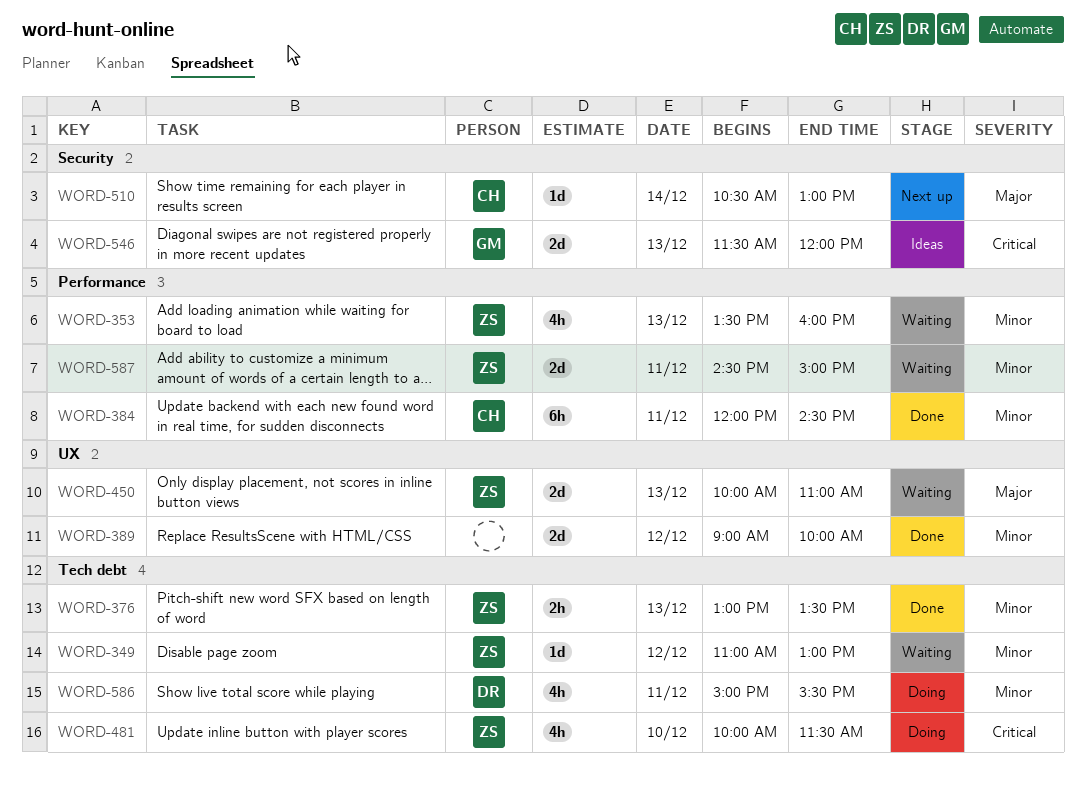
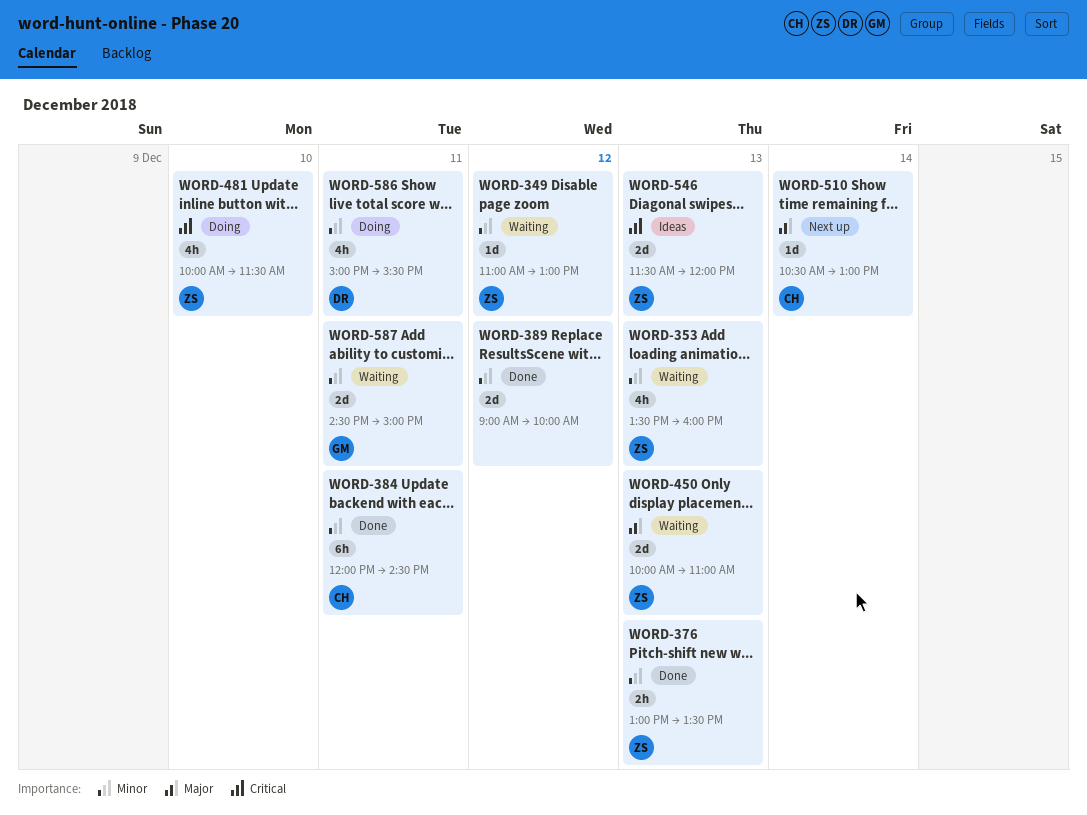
WORD-546, owner: GM -> ZS
WORD-587, owner: ZS -> GM

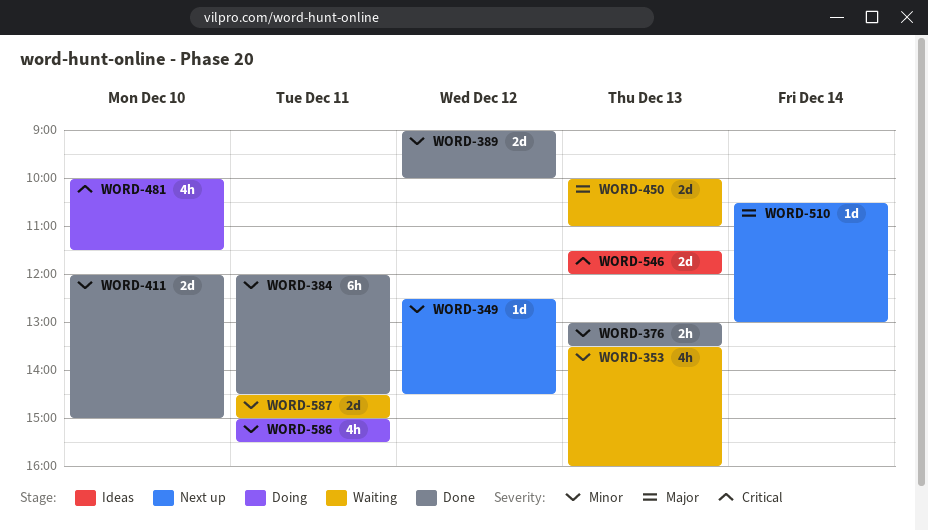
WORD-349, status: Waiting -> Next up
WORD-349, begins: 11:00 -> 12:30
WORD-349, ends: 13:00 -> 14:30
WORD-411: none -> present

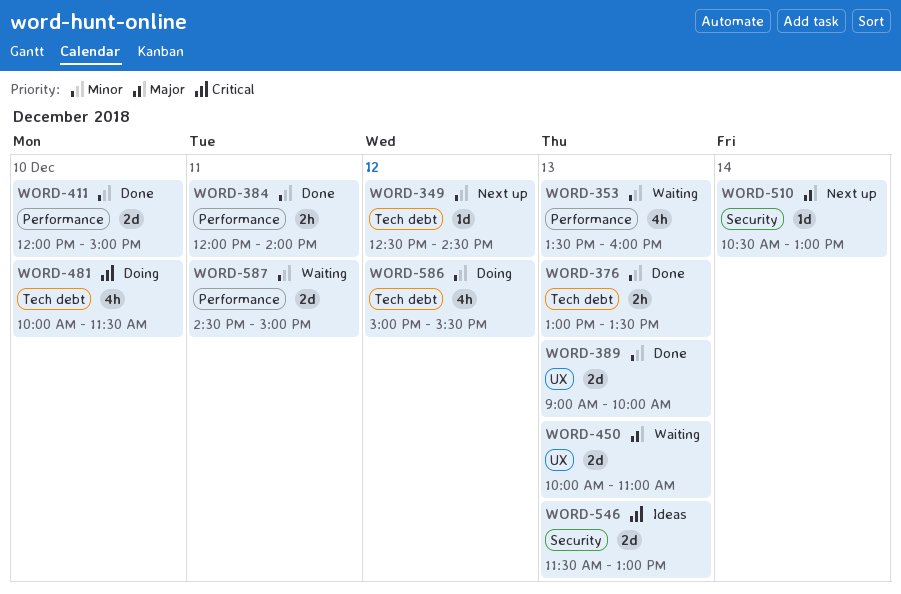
WORD-384, estimate: 6h -> 2h
WORD-384, ends: 14:30 -> 14:00
WORD-389, day: Dec 12 -> Dec 13
WORD-546, ends: 12:00 -> 13:00
WORD-586, day: Dec 11 -> Dec 12

